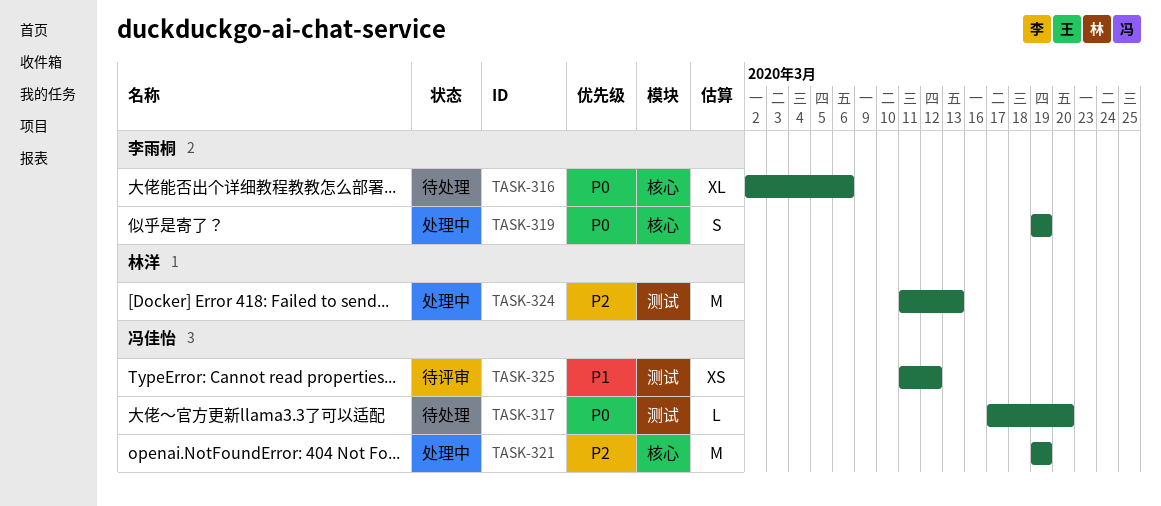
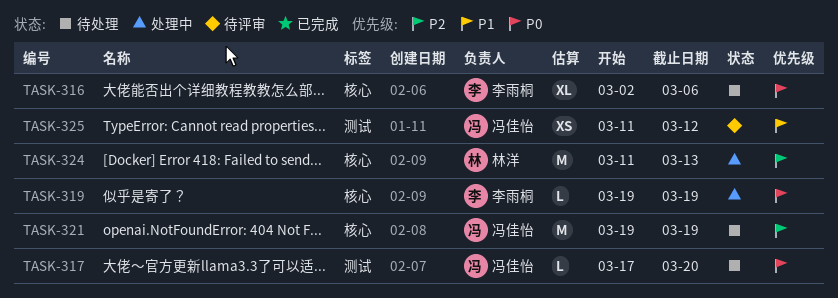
TASK-319, estimate: S -> L
TASK-321, status: 处理中 -> 待处理
TASK-324, label: 测试 -> 核心

